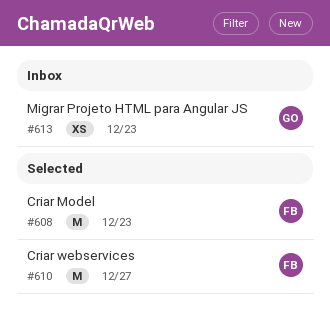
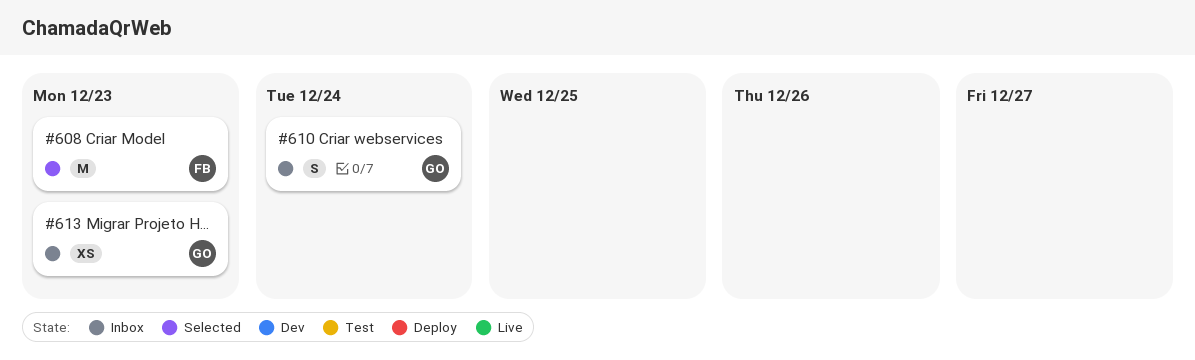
#610, status: Selected -> Inbox
#610, owner: FB -> GO
#610, estimate: M -> S
#610, due: Dec 27 -> Dec 24

